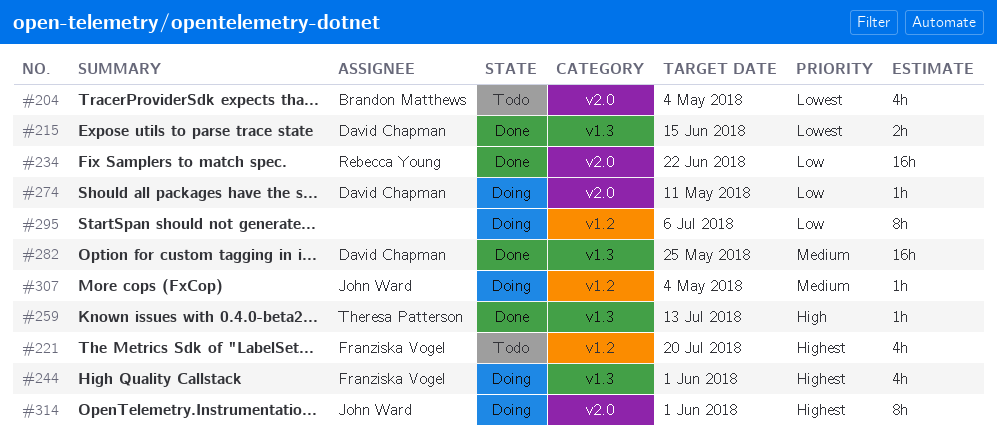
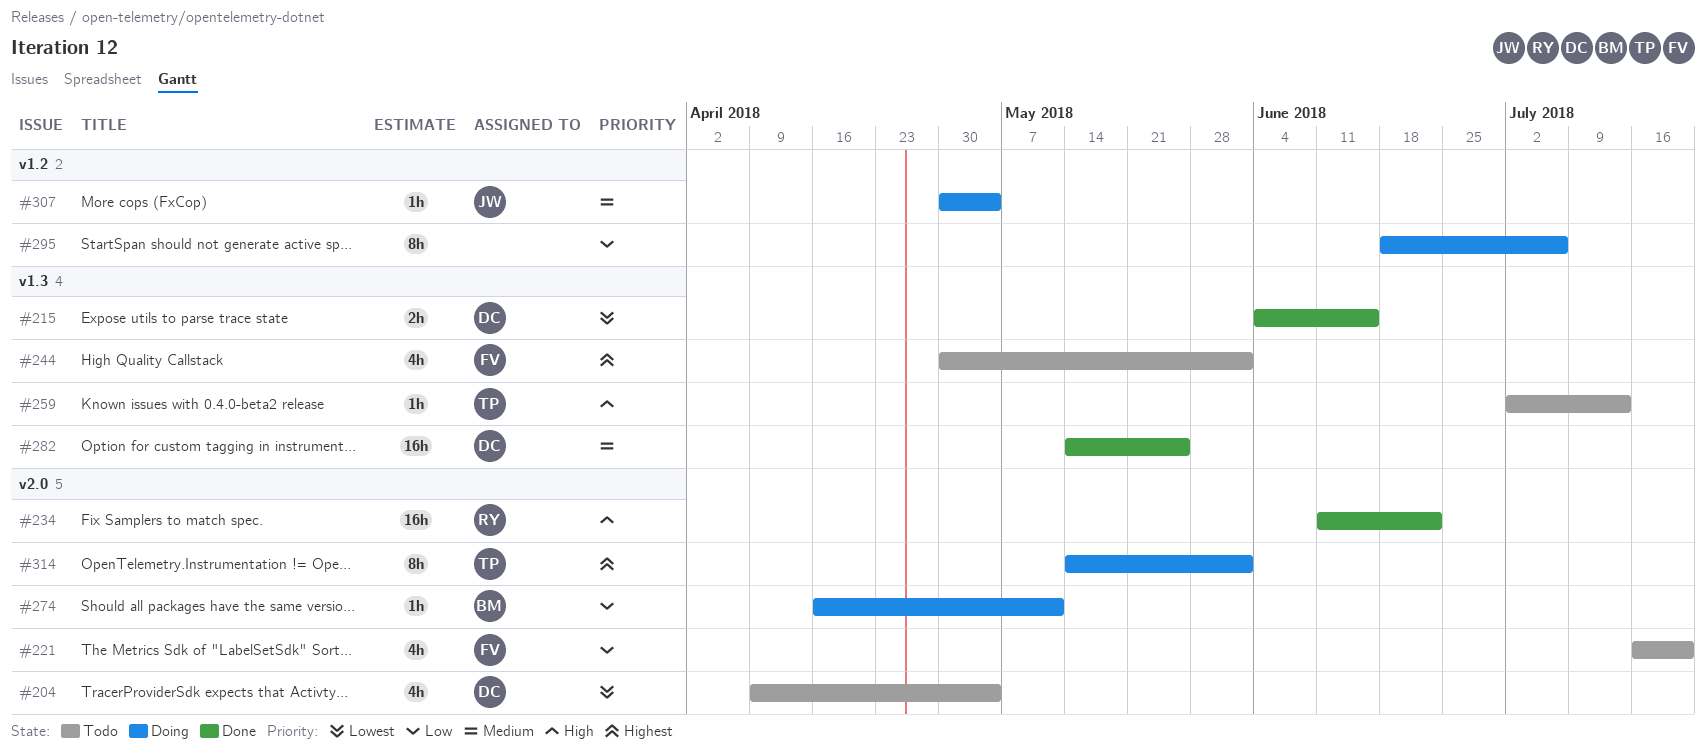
#204, owner: Brandon Matthews -> David Chapman
#221, priority: Highest -> Low
#221, label: v1.2 -> v2.0
#234, priority: Low -> High
#244, status: Doing -> Todo
#259, status: Done -> Todo
#274, owner: David Chapman -> Brandon Matthews
#314, owner: John Ward -> Theresa Patterson

